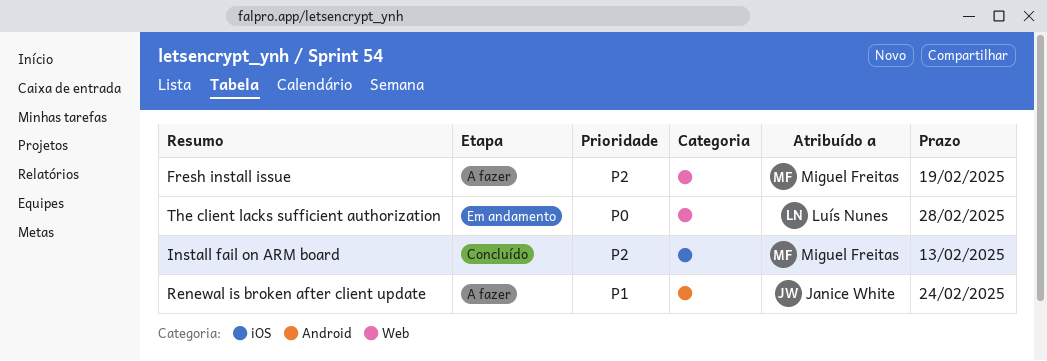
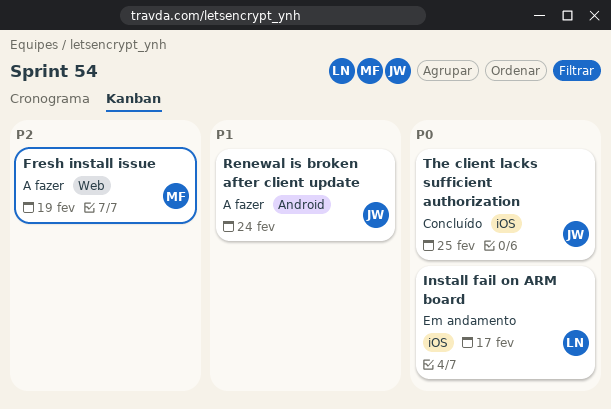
Install fail on ARM board, status: Concluído -> Em andamento
Install fail on ARM board, owner: Miguel Freitas -> Luís Nunes
Install fail on ARM board, priority: P2 -> P0
Install fail on ARM board, due: Feb 13 -> Feb 17
The client lacks sufficient authorization, status: Em andamento -> Concluído
The client lacks sufficient authorization, owner: Luís Nunes -> Janice White
The client lacks sufficient authorization, label: Web -> iOS
The client lacks sufficient authorization, due: Feb 28 -> Feb 25

